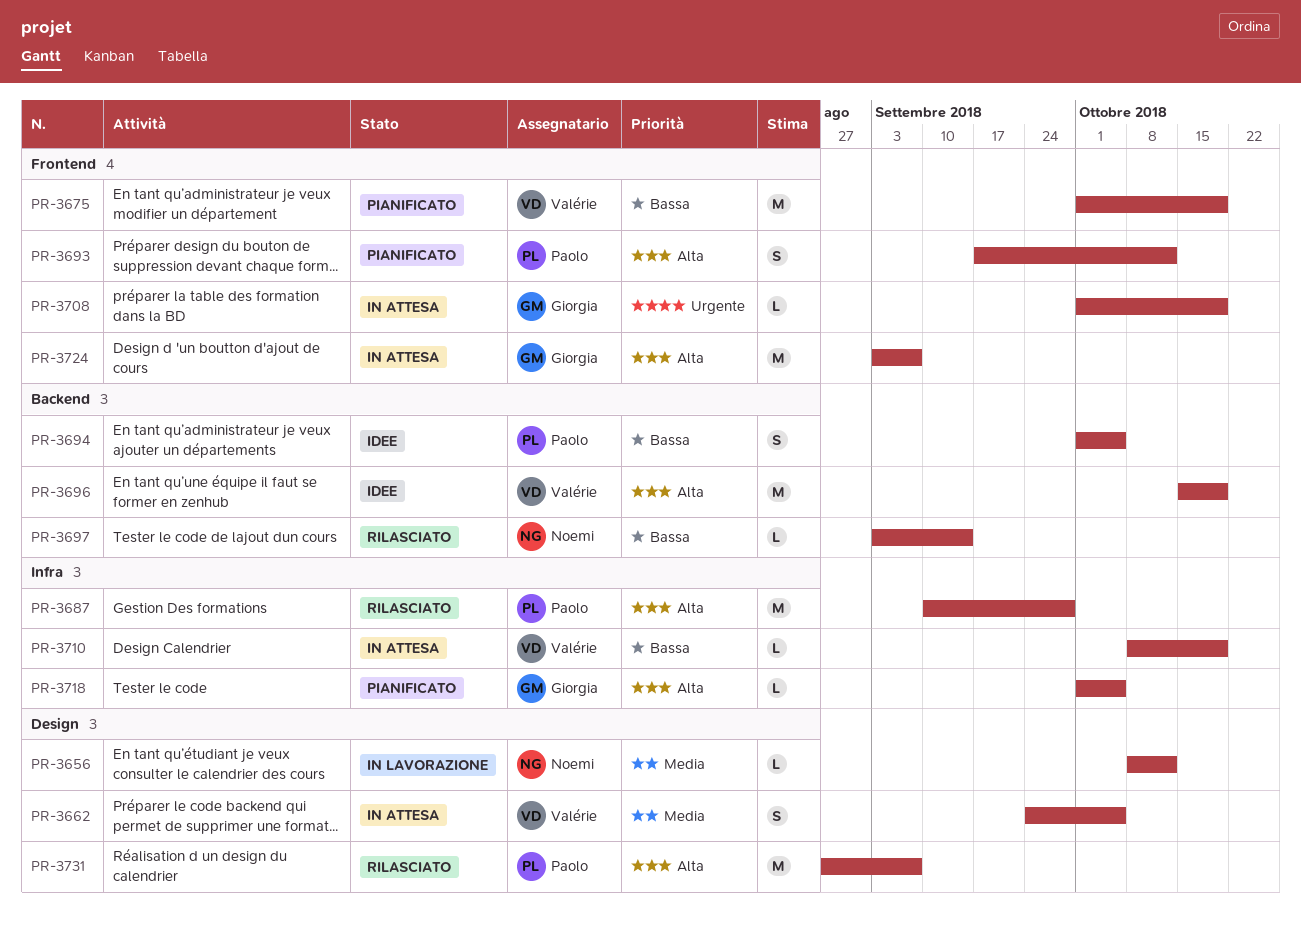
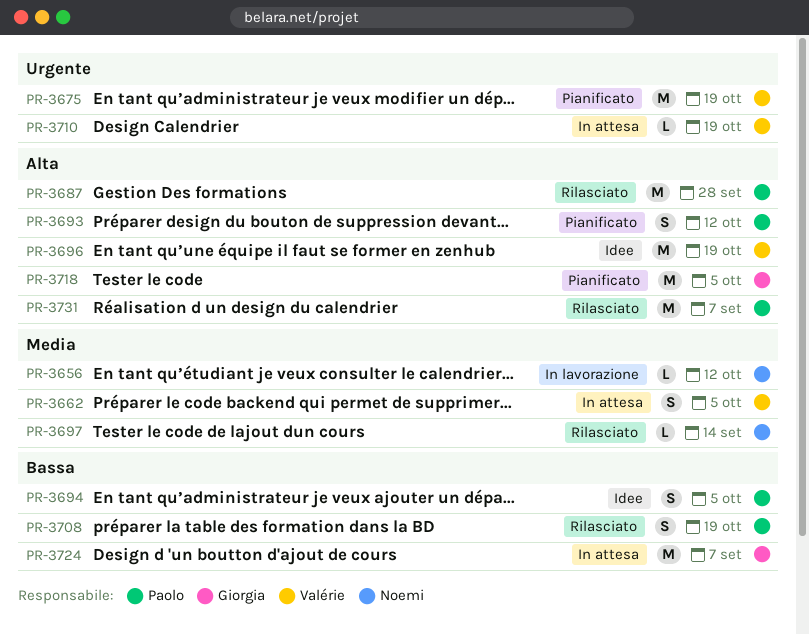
PR-3675, priority: Bassa -> Urgente
PR-3697, priority: Bassa -> Media
PR-3708, status: In attesa -> Rilasciato
PR-3708, owner: Giorgia -> Paolo
PR-3708, priority: Urgente -> Bassa
PR-3708, estimate: L -> S
PR-3710, priority: Bassa -> Urgente
PR-3718, estimate: L -> M
PR-3724, priority: Alta -> Bassa

